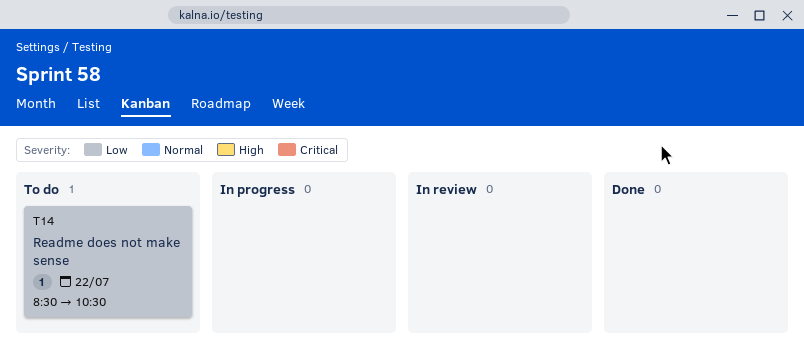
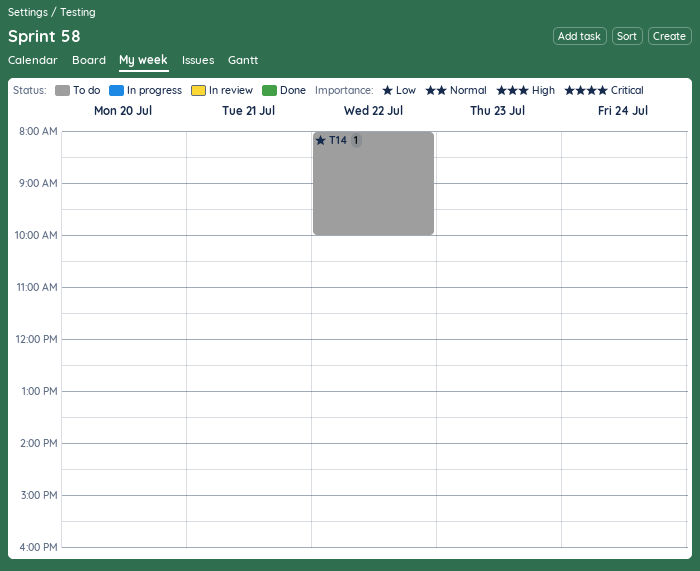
T14, begins: 08:30 -> 08:00
T14, ends: 10:30 -> 10:00

